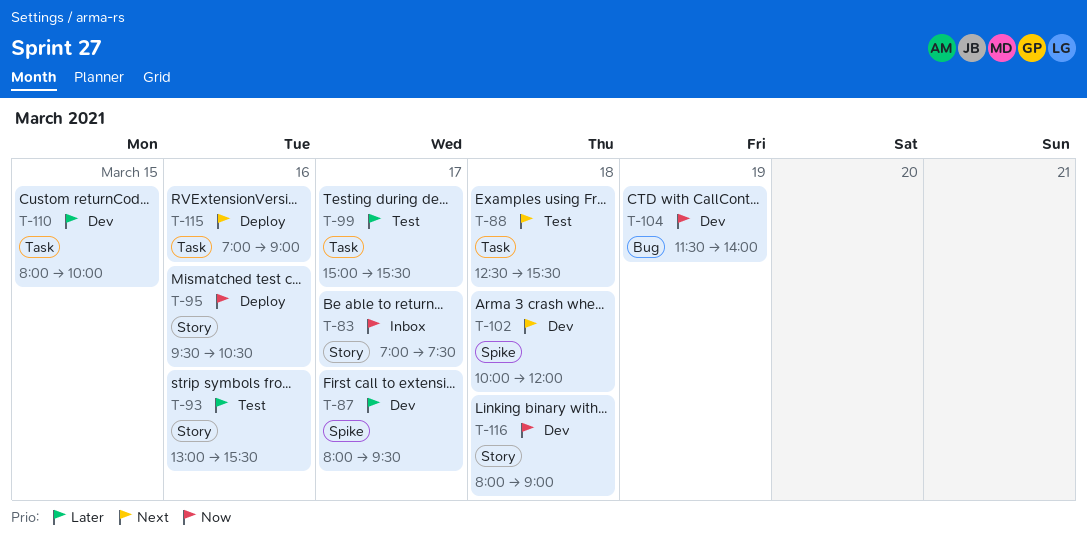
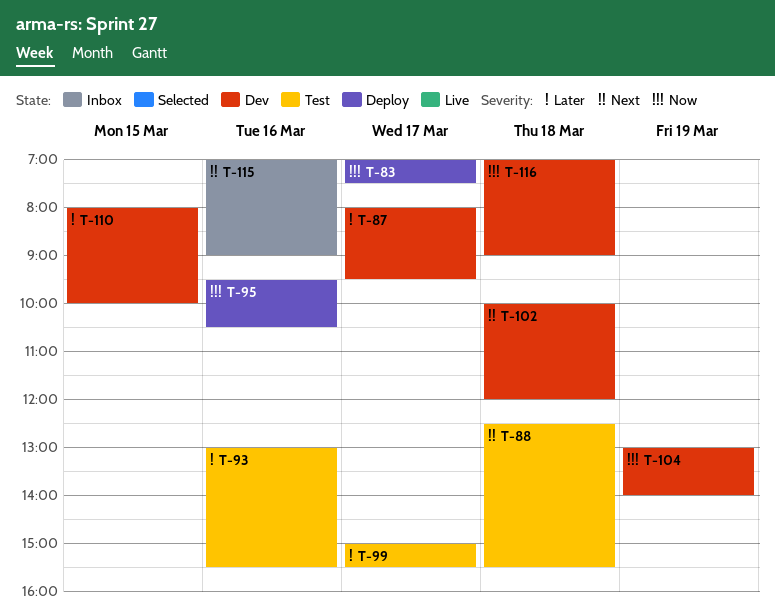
T-83, status: Inbox -> Deploy
T-104, begins: 11:30 -> 13:00
T-115, status: Deploy -> Inbox
T-116, begins: 08:00 -> 07:00

